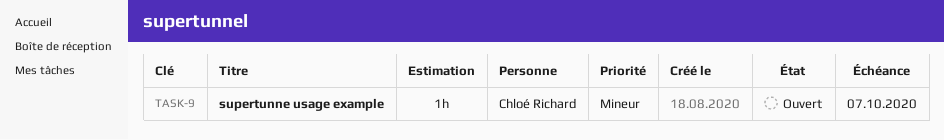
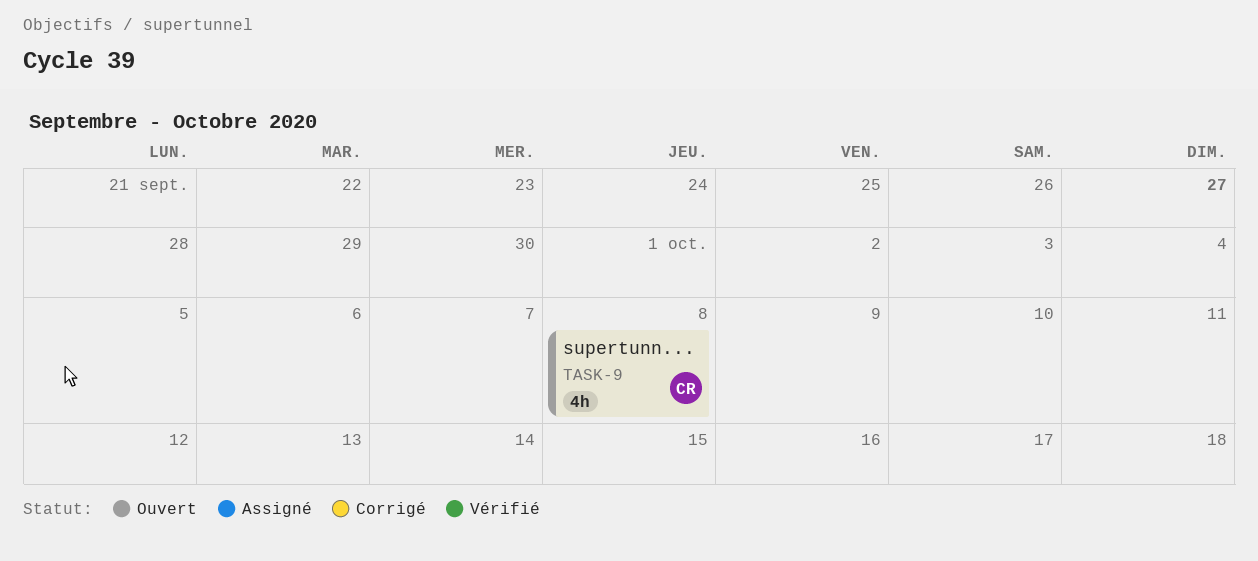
TASK-9, estimate: 1h -> 4h
TASK-9, due: Oct 7 -> Oct 8

